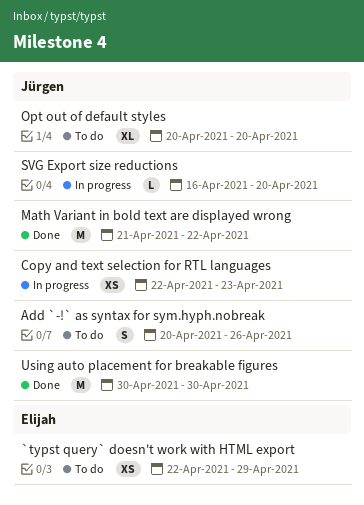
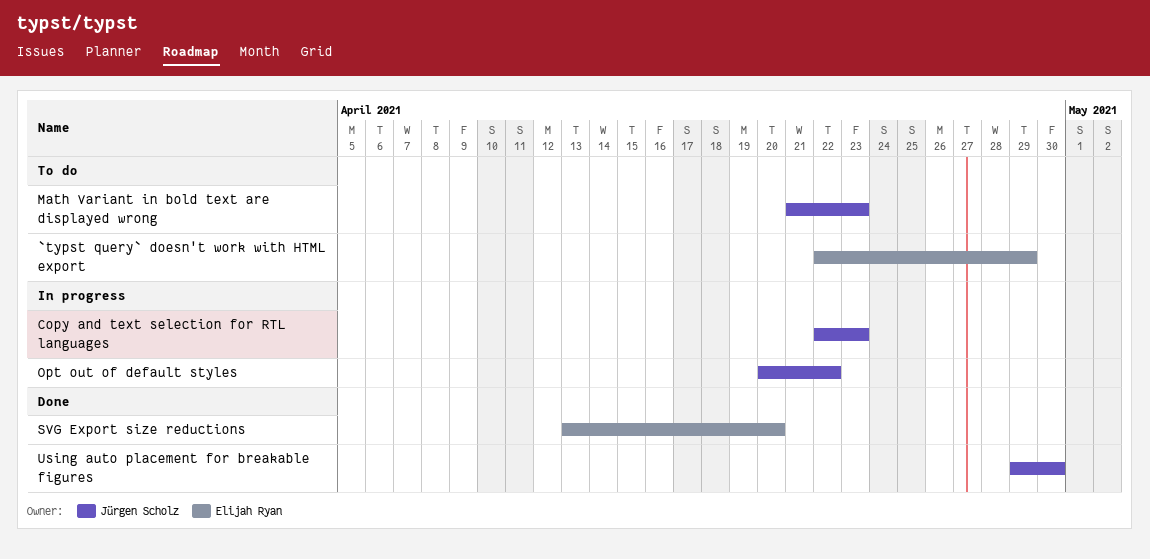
Add `-!` as syntax for sym.hyph.nobreak: present -> none
Math Variant in bold text are displayed wrong, status: Done -> To do
Math Variant in bold text are displayed wrong, due: Apr 22 -> Apr 23
Opt out of default styles, status: To do -> In progress
Opt out of default styles, due: Apr 20 -> Apr 22
SVG Export size reductions, status: In progress -> Done
SVG Export size reductions, owner: Jürgen Scholz -> Elijah Ryan
SVG Export size reductions, start: Apr 16 -> Apr 13
Using auto placement for breakable figures, start: Apr 30 -> Apr 29

